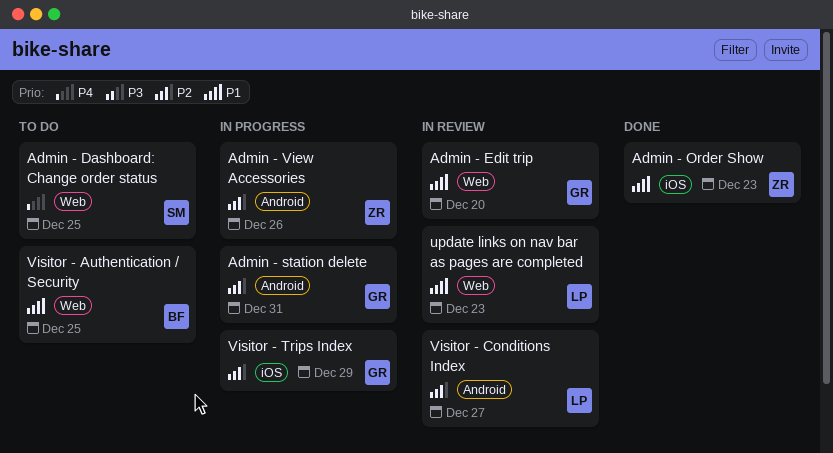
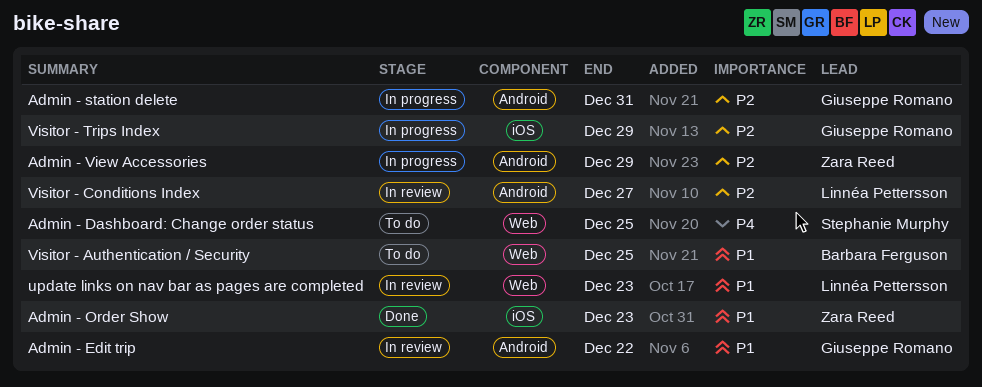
Admin - Edit trip, label: Web -> Android
Admin - Edit trip, due: Dec 20 -> Dec 22
Admin - View Accessories, due: Dec 26 -> Dec 29

